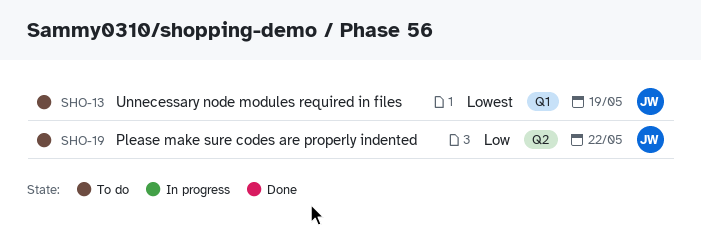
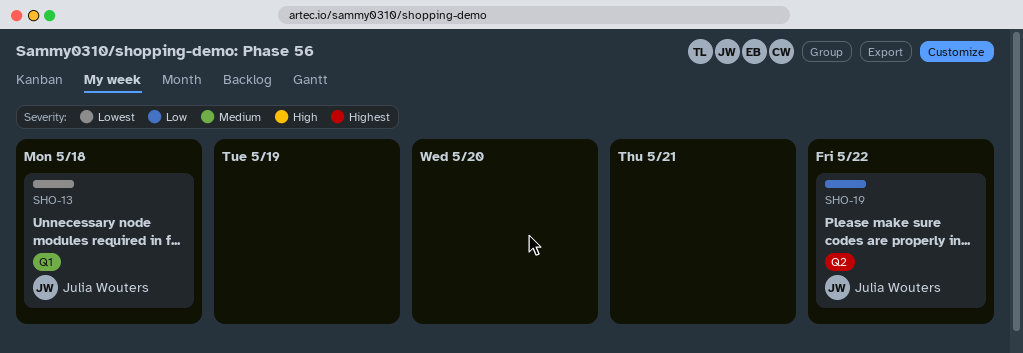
SHO-13, due: May 19 -> May 18

